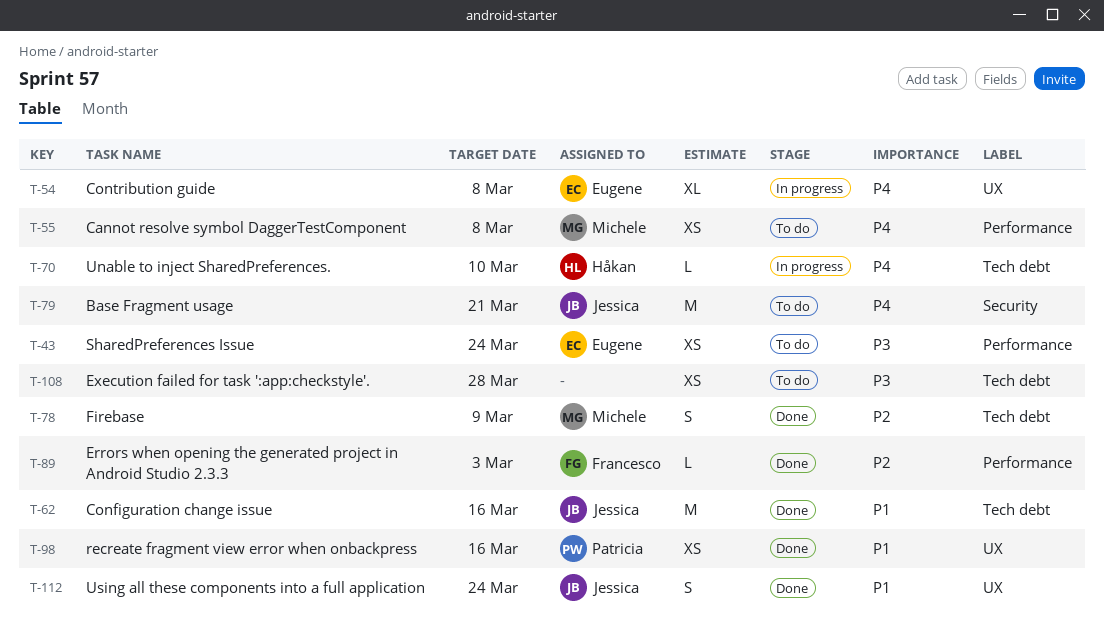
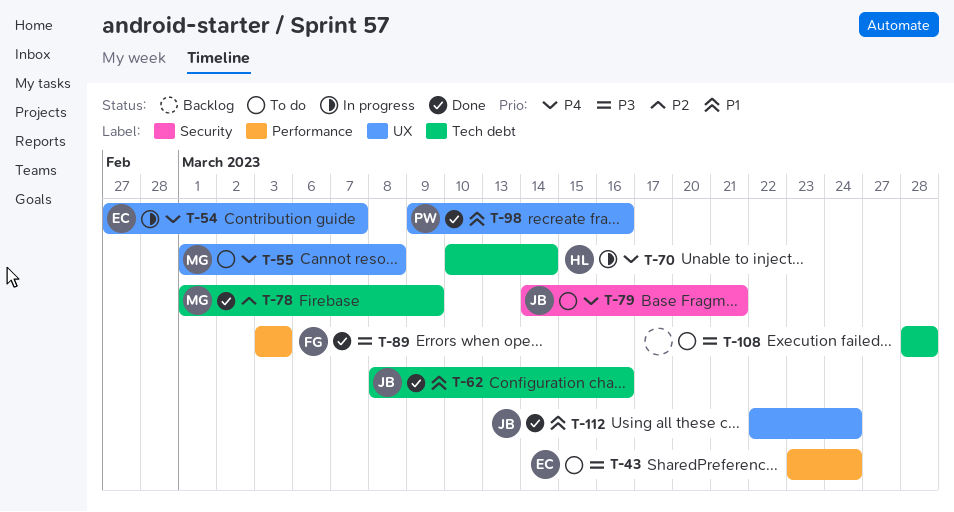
T-54, due: Mar 8 -> Mar 7
T-55, label: Performance -> UX
T-70, due: Mar 10 -> Mar 14
T-89, priority: P2 -> P3

